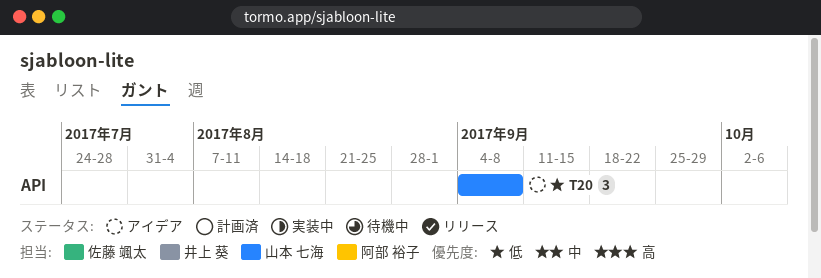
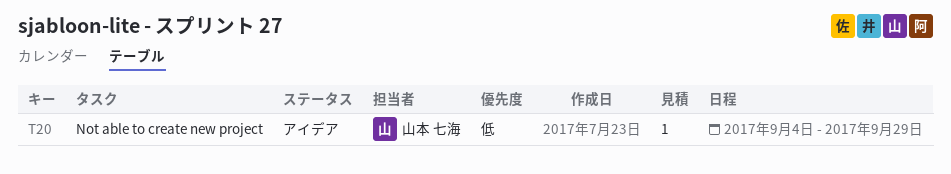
T20, estimate: 3 -> 1
T20, due: Sep 8 -> Sep 29

